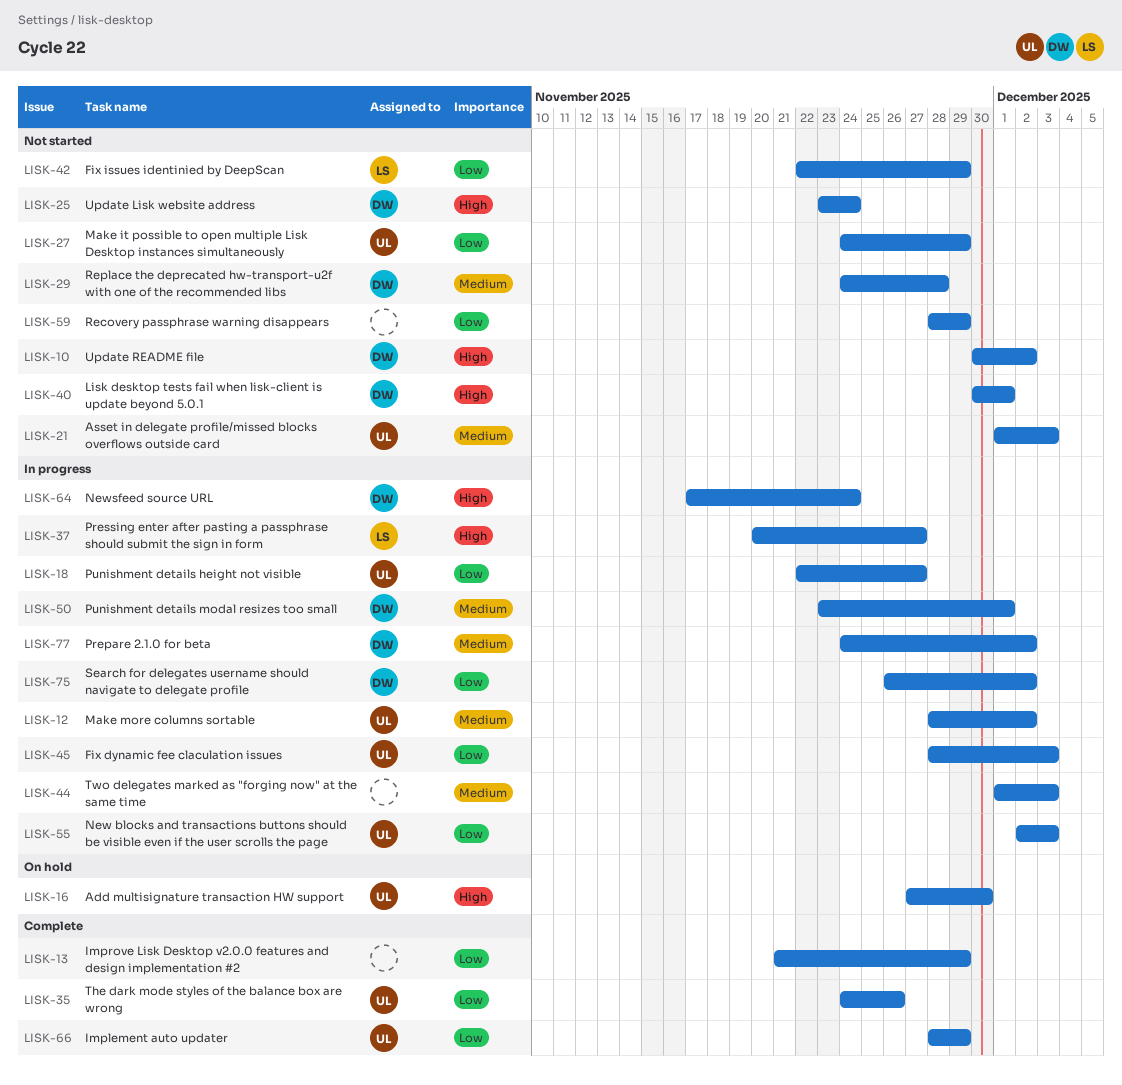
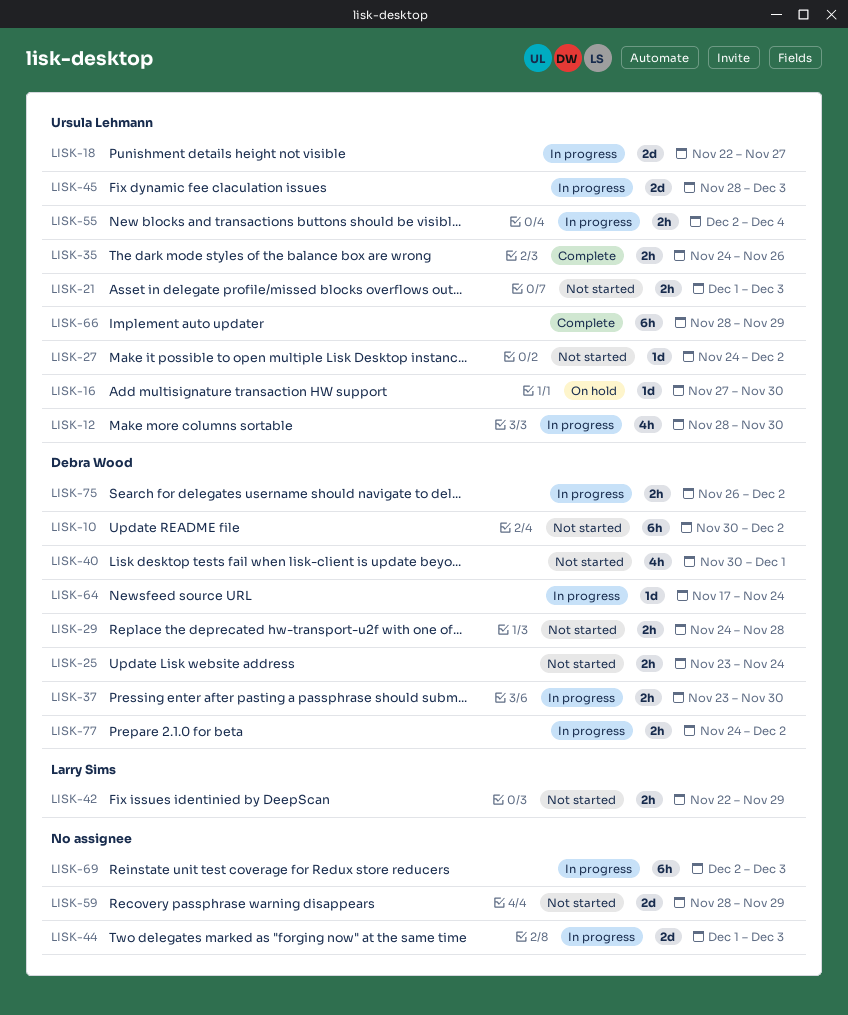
LISK-12, due: Dec 2 -> Nov 30
LISK-13: present -> none
LISK-27, due: Nov 29 -> Dec 2
LISK-37, owner: Larry Sims -> Debra Wood
LISK-37, start: Nov 20 -> Nov 23
LISK-37, due: Nov 27 -> Nov 30
LISK-50: present -> none
LISK-55, due: Dec 3 -> Dec 4
LISK-69: none -> present

